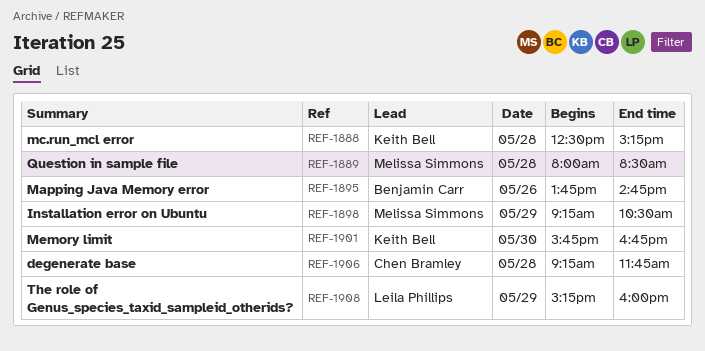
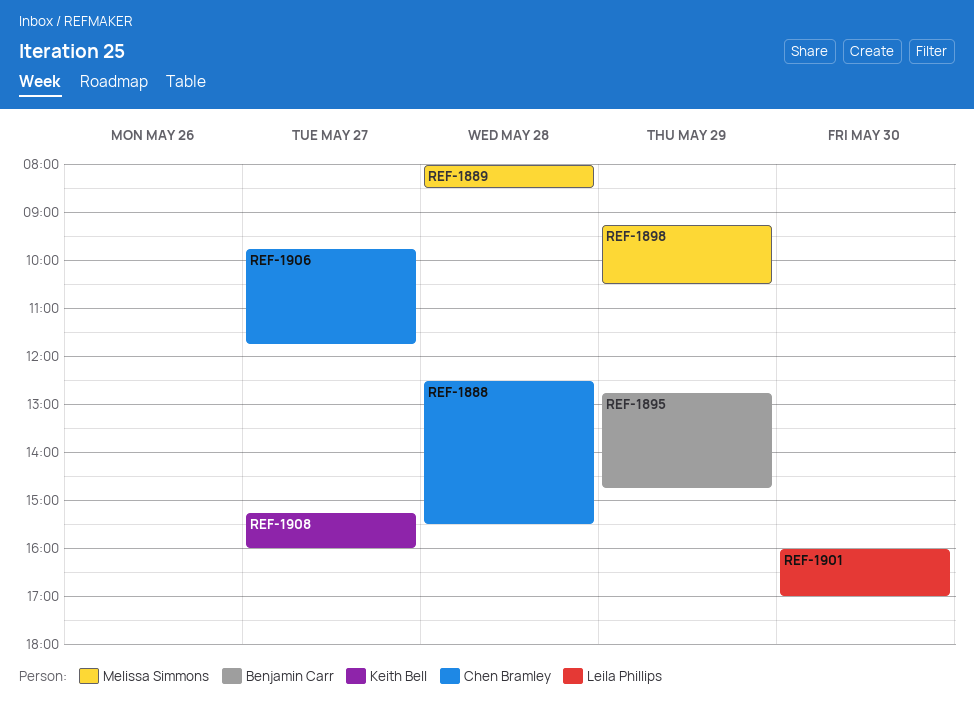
REF-1888, owner: Keith Bell -> Chen Bramley
REF-1888, ends: 15:15 -> 15:30
REF-1895, day: May 26 -> May 29
REF-1895, begins: 13:45 -> 12:45
REF-1901, owner: Keith Bell -> Leila Phillips
REF-1901, begins: 15:45 -> 16:00
REF-1901, ends: 16:45 -> 17:00
REF-1906, day: May 28 -> May 27
REF-1906, begins: 09:15 -> 09:45
REF-1908, owner: Leila Phillips -> Keith Bell
REF-1908, day: May 29 -> May 27

